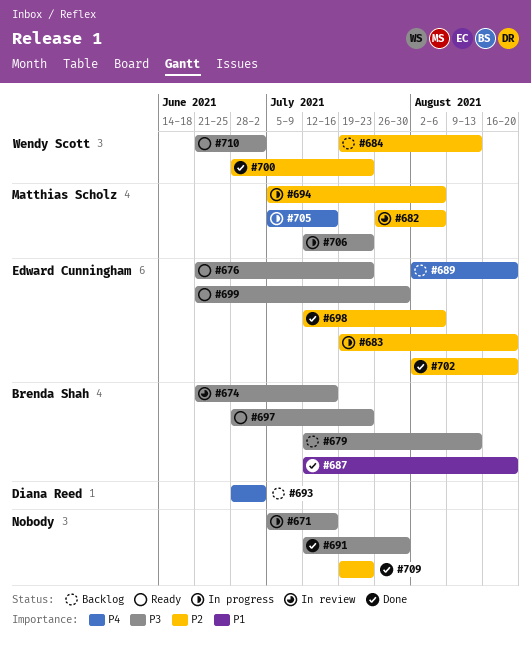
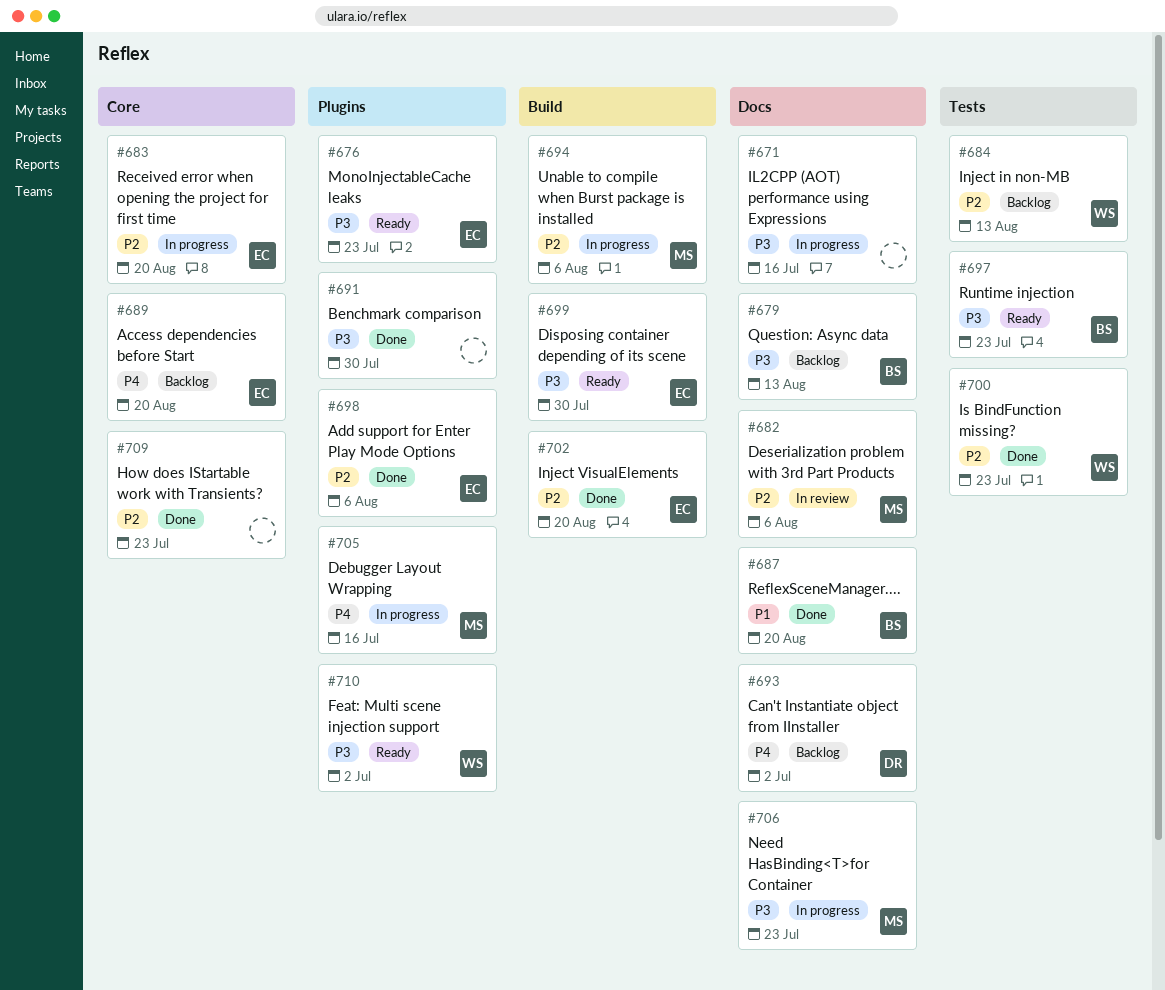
#674: present -> none

